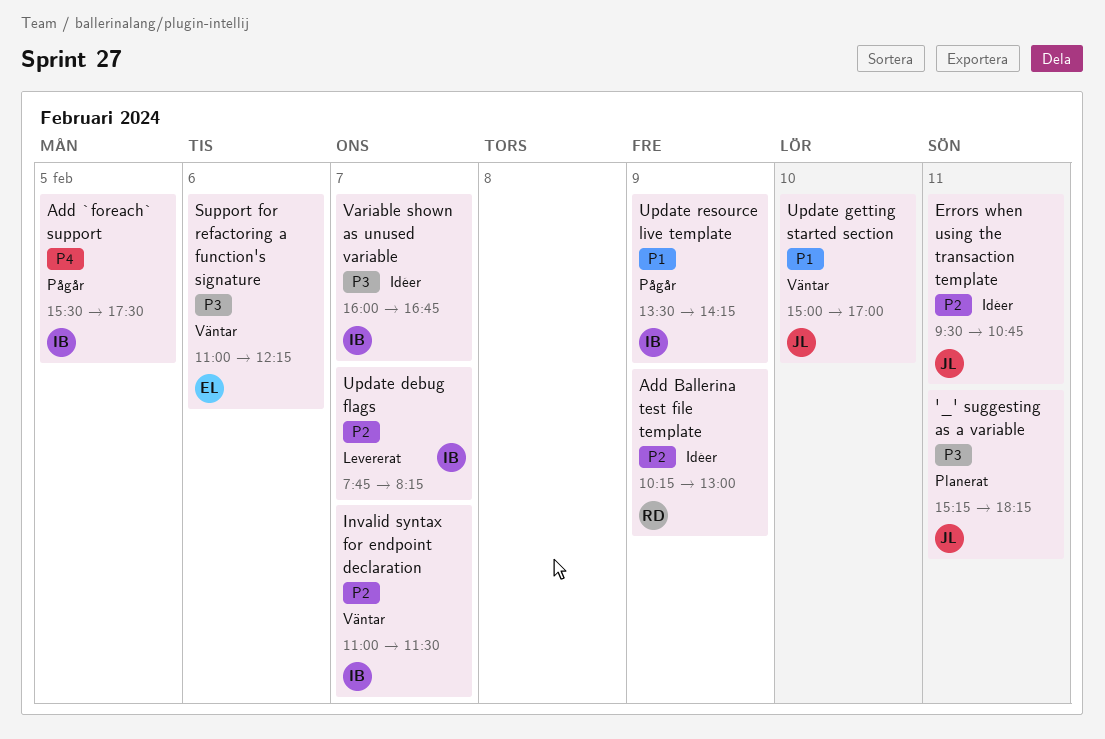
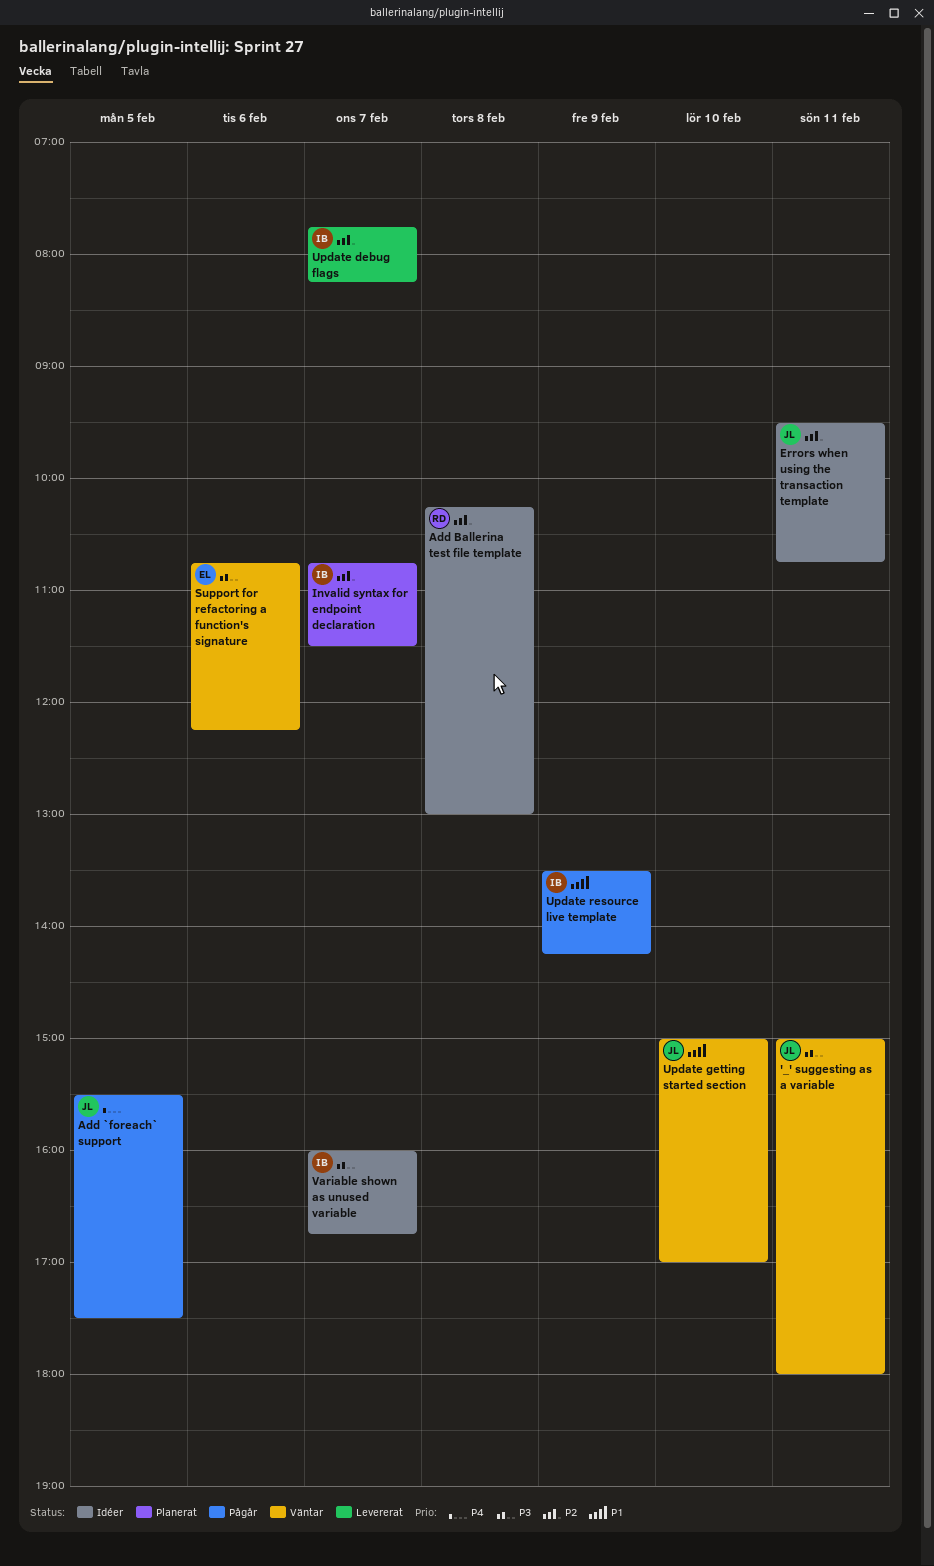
'_' suggesting as a variable, status: Planerat -> Väntar
'_' suggesting as a variable, begins: 15:15 -> 15:00
'_' suggesting as a variable, ends: 18:15 -> 18:00
Add `foreach` support, owner: IB -> JL
Add Ballerina test file template, day: Feb 9 -> Feb 8
Invalid syntax for endpoint declaration, status: Väntar -> Planerat
Invalid syntax for endpoint declaration, begins: 11:00 -> 10:45
Support for refactoring a function's signature, begins: 11:00 -> 10:45

